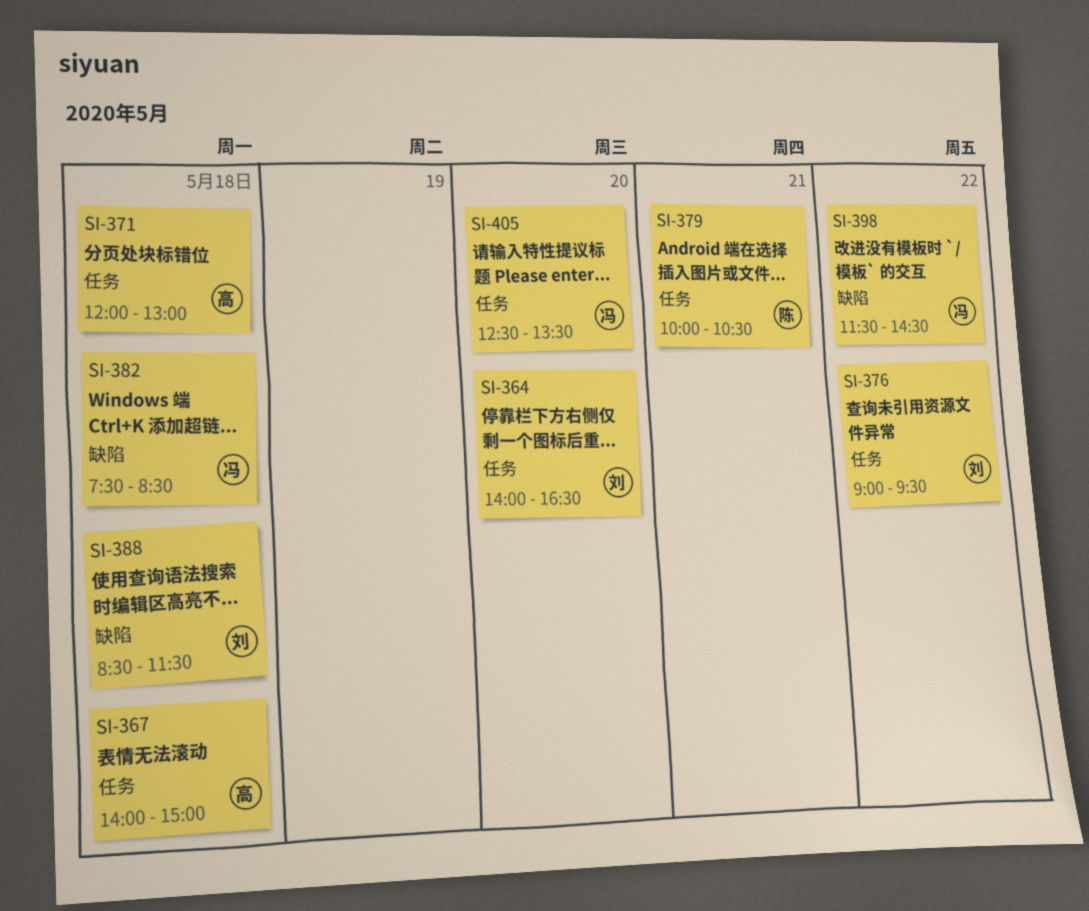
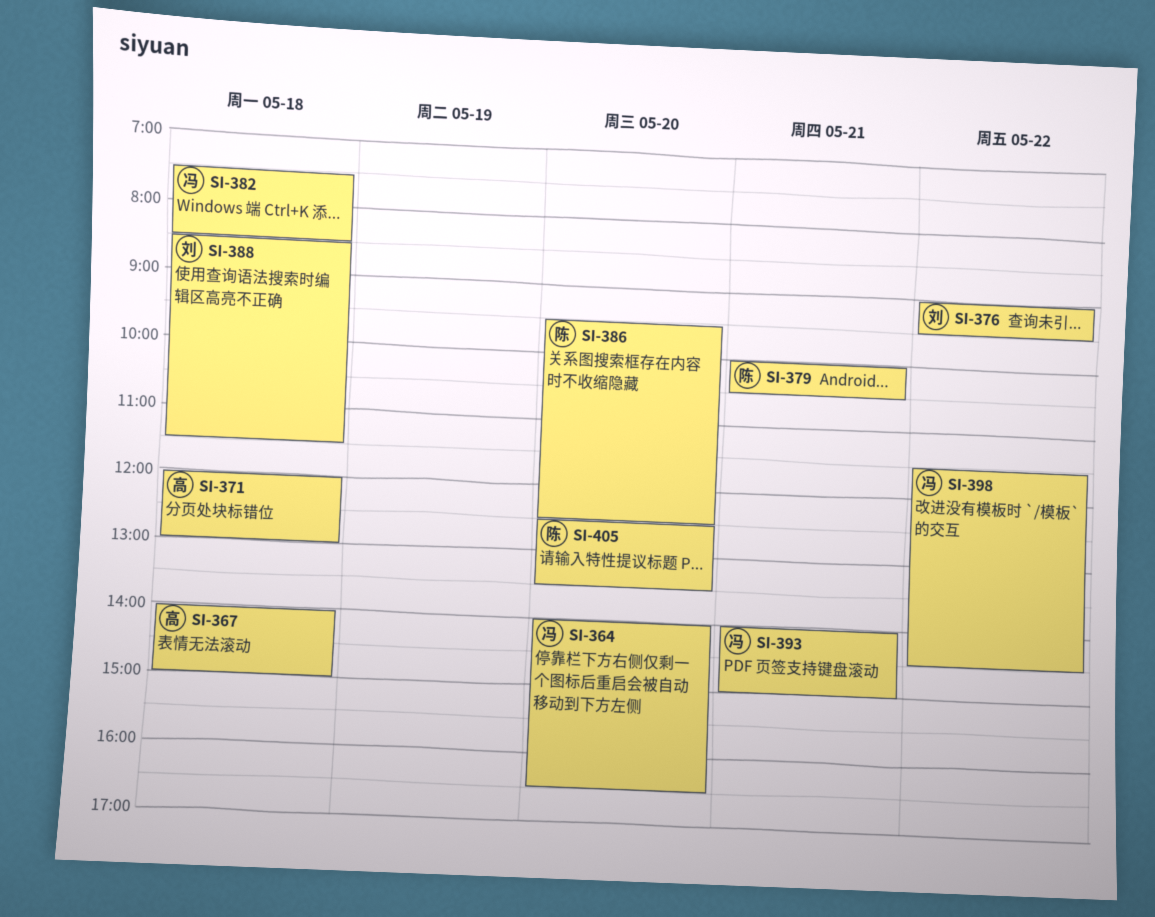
SI-364, owner: 刘 -> 冯
SI-386: none -> present
SI-393: none -> present
SI-405, owner: 冯 -> 陈

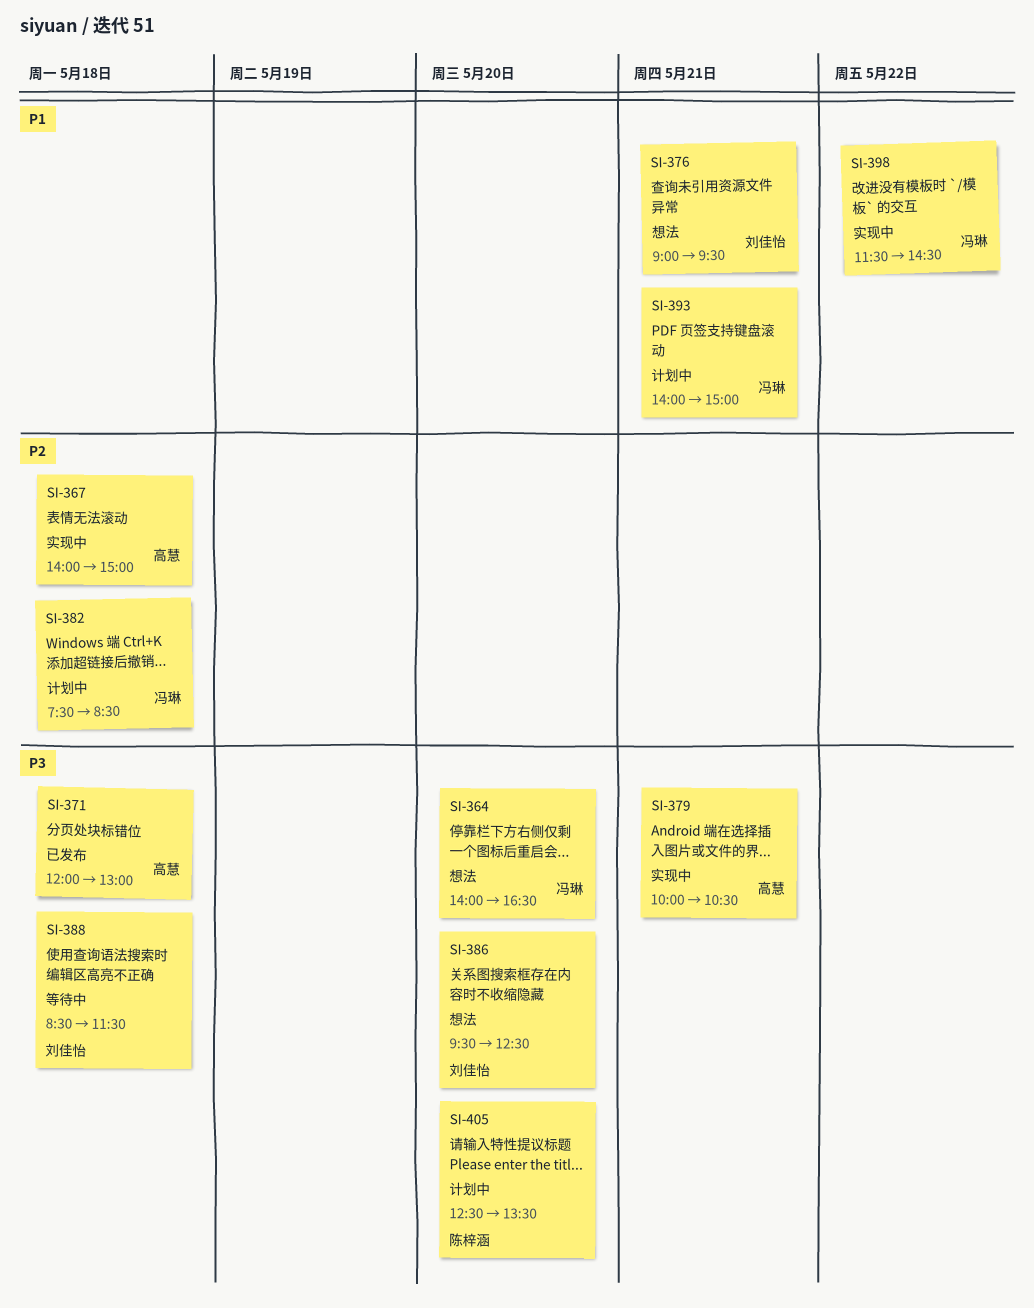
SI-376, day: May 22 -> May 21
SI-379, owner: 陈梓涵 -> 高慧
SI-386, owner: 陈梓涵 -> 刘佳怡

